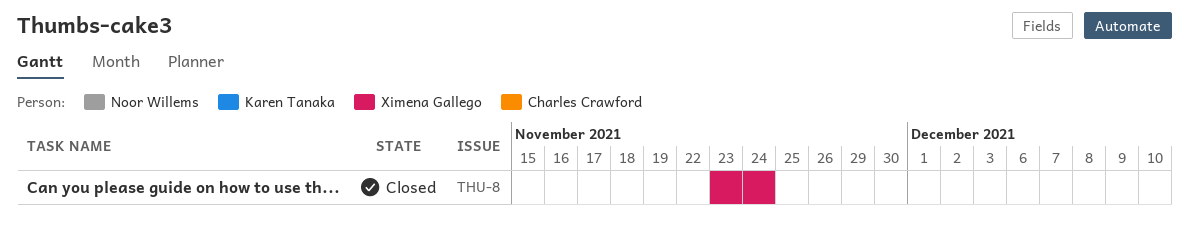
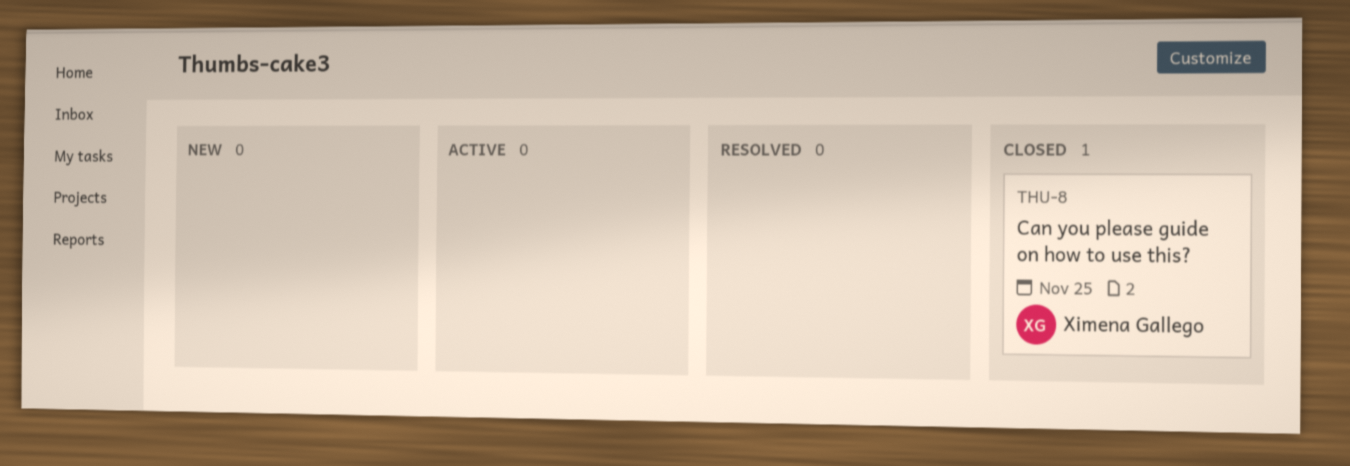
THU-8, due: Nov 24 -> Nov 25

